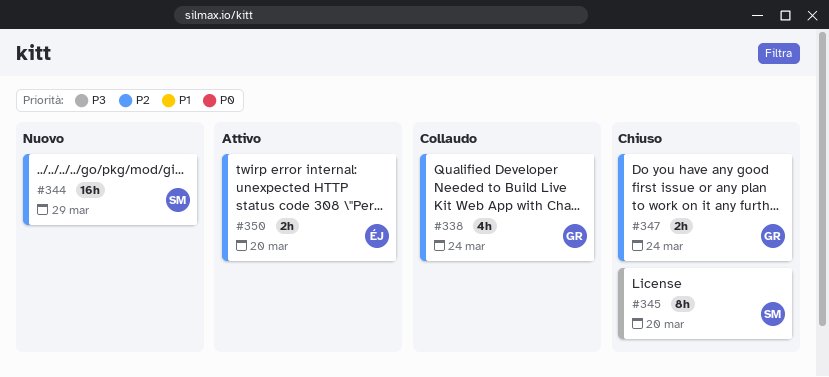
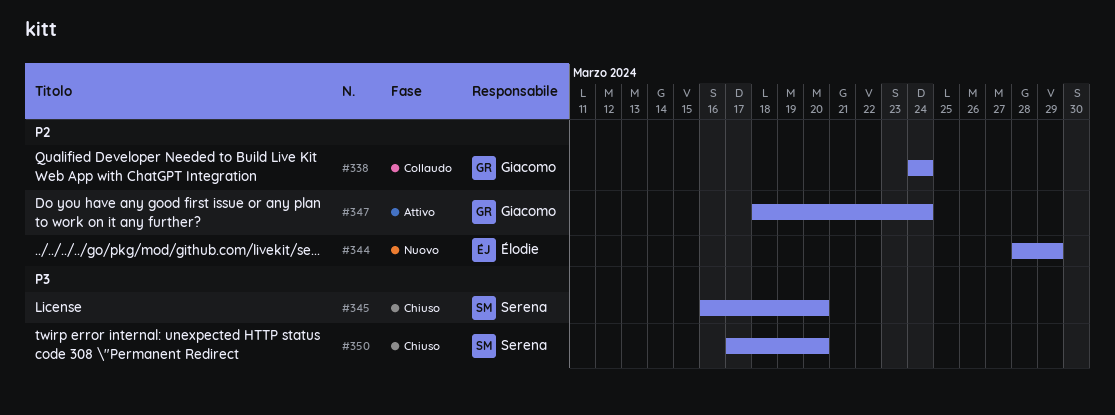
#344, owner: Serena -> Élodie
#347, status: Chiuso -> Attivo
#350, status: Attivo -> Chiuso
#350, owner: Élodie -> Serena
#350, priority: P2 -> P3

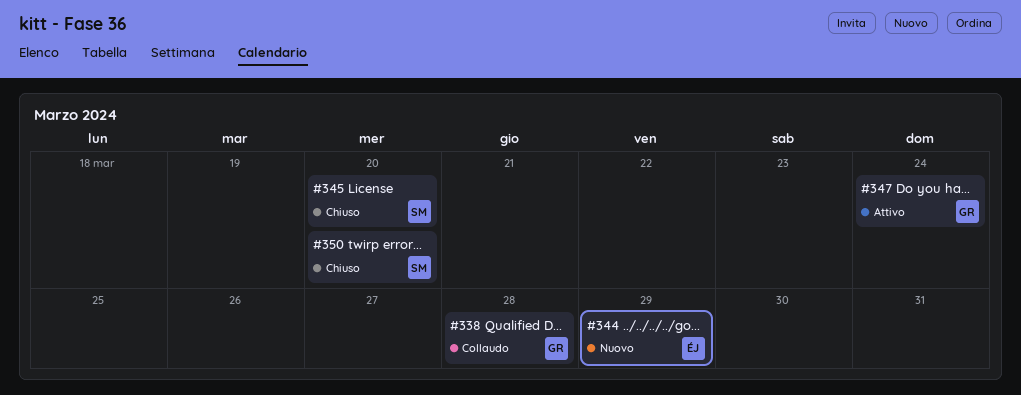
#338, due: Mar 24 -> Mar 28

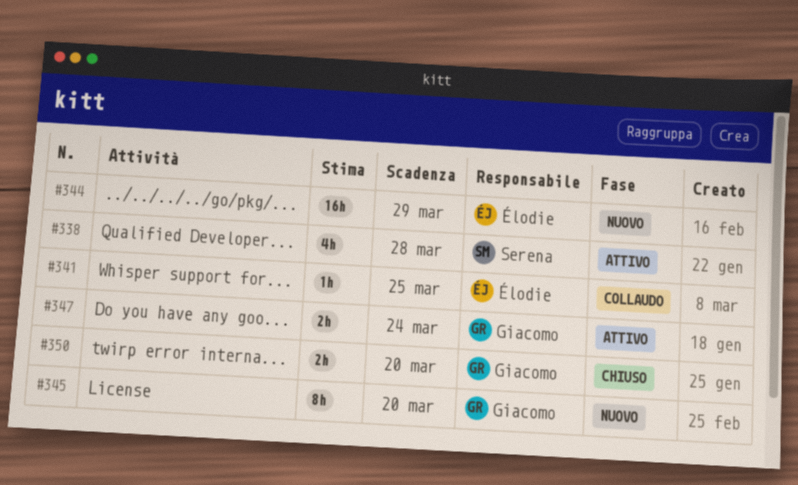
#338, status: Collaudo -> Attivo
#338, owner: Giacomo -> Serena
#341: none -> present
#345, status: Chiuso -> Nuovo
#345, owner: Serena -> Giacomo
#350, owner: Serena -> Giacomo

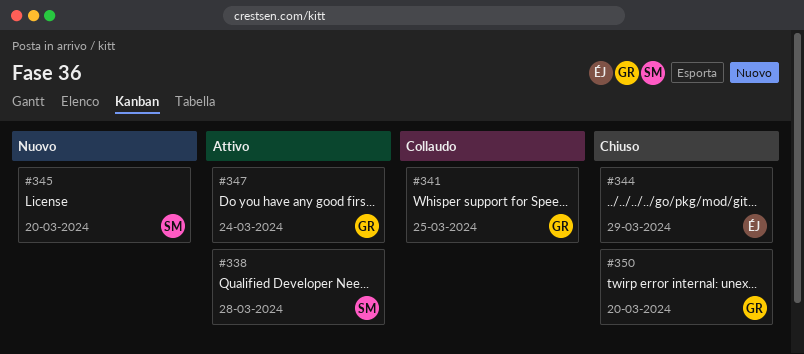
#341, owner: Élodie -> Giacomo
#344, status: Nuovo -> Chiuso
#345, owner: Giacomo -> Serena

